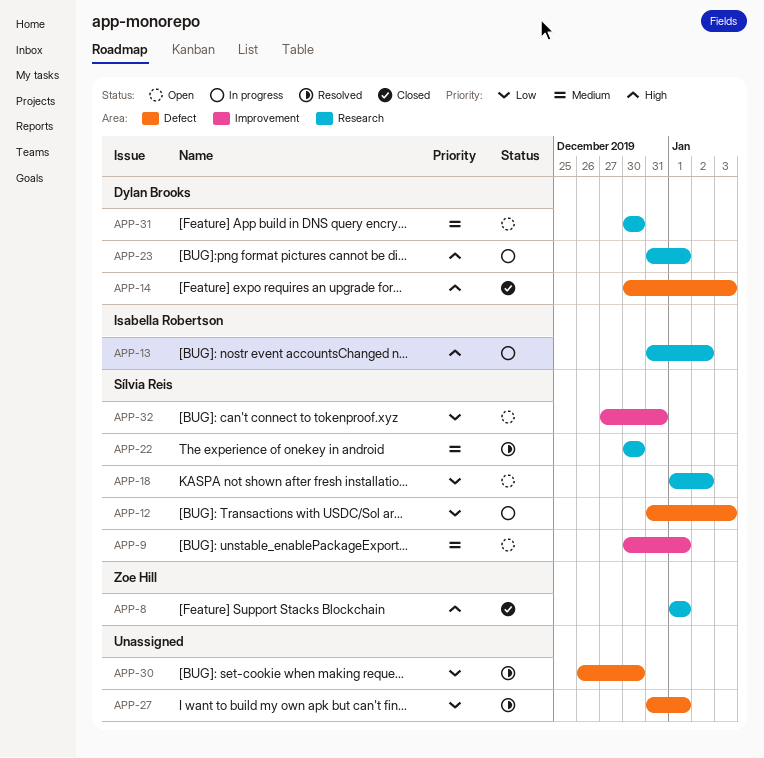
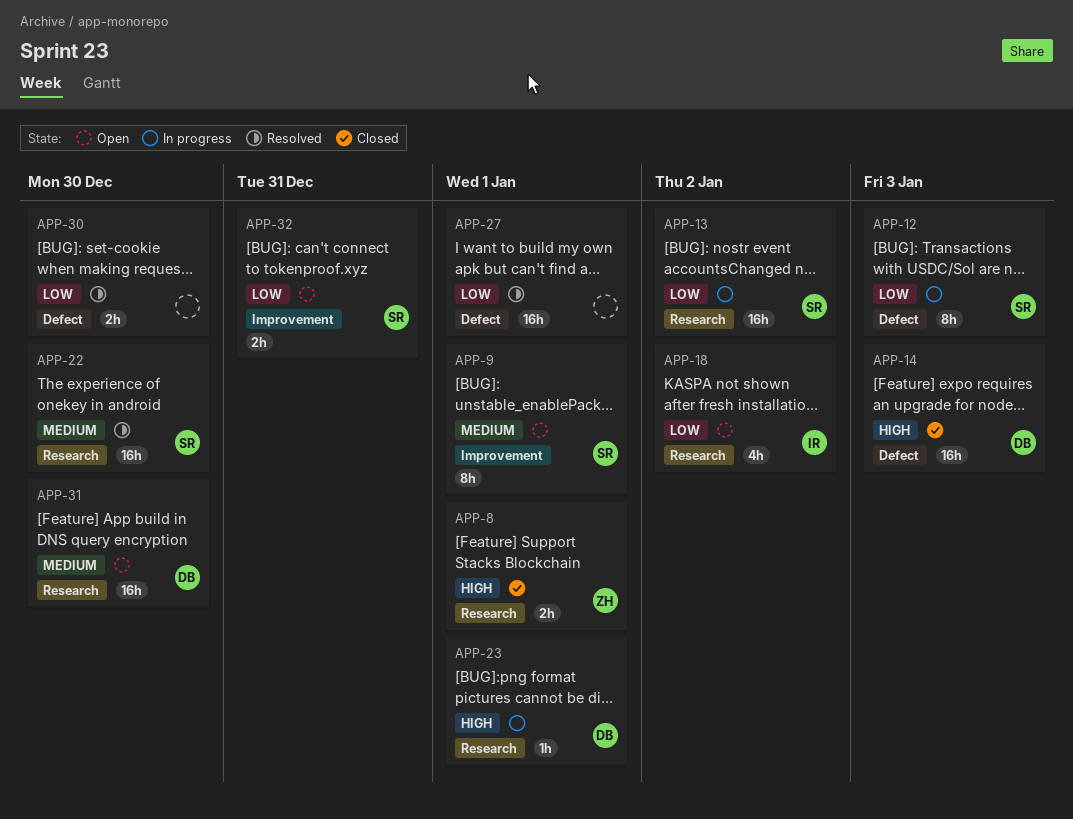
APP-13, owner: Isabella Robertson -> Sílvia Reis
APP-13, priority: High -> Low
APP-18, owner: Sílvia Reis -> Isabella Robertson

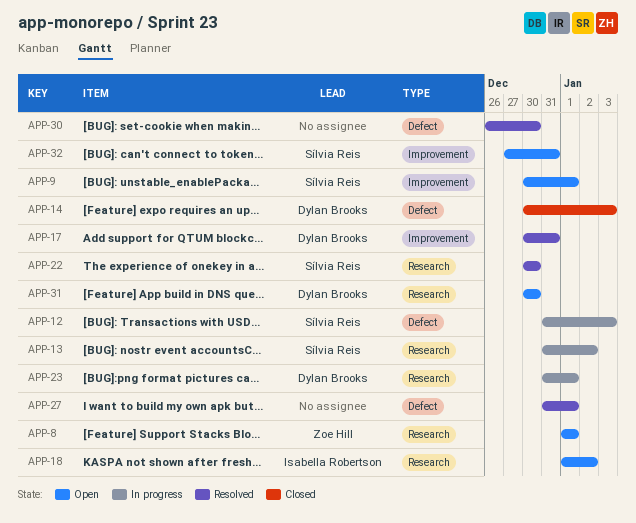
APP-8, status: Closed -> Open
APP-17: none -> present

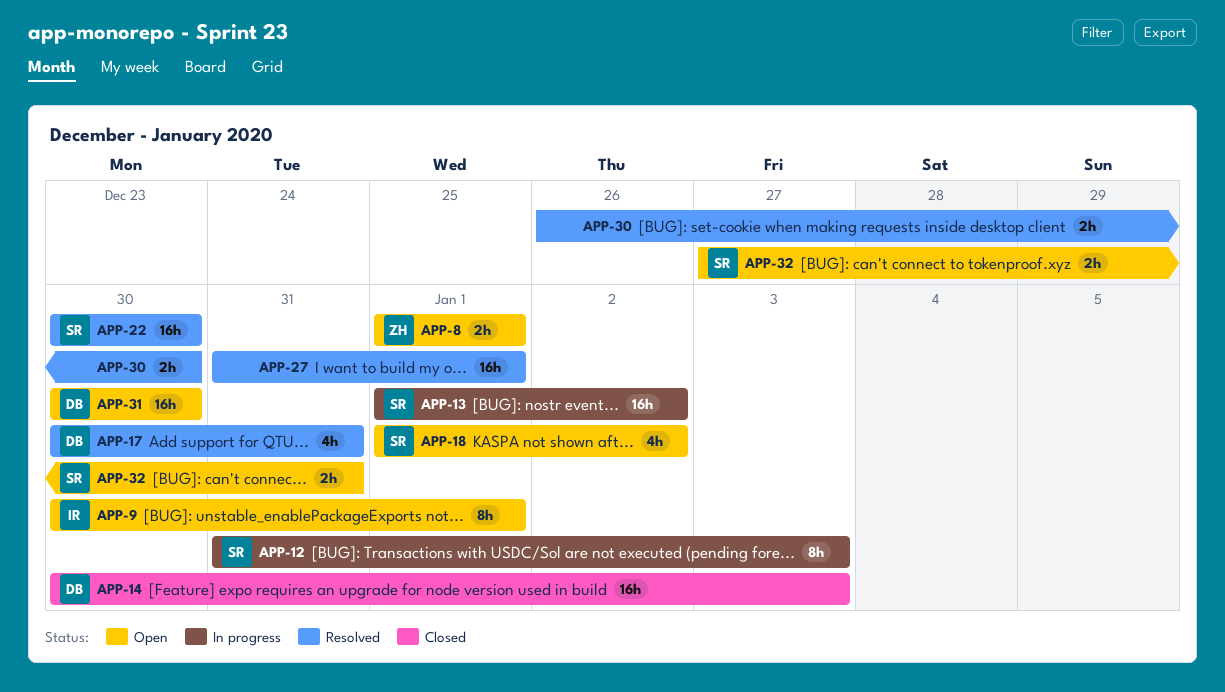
APP-9, owner: Sílvia Reis -> Isabella Robertson
APP-13, start: Dec 31 -> Jan 1
APP-18, owner: Isabella Robertson -> Sílvia Reis
APP-23: present -> none

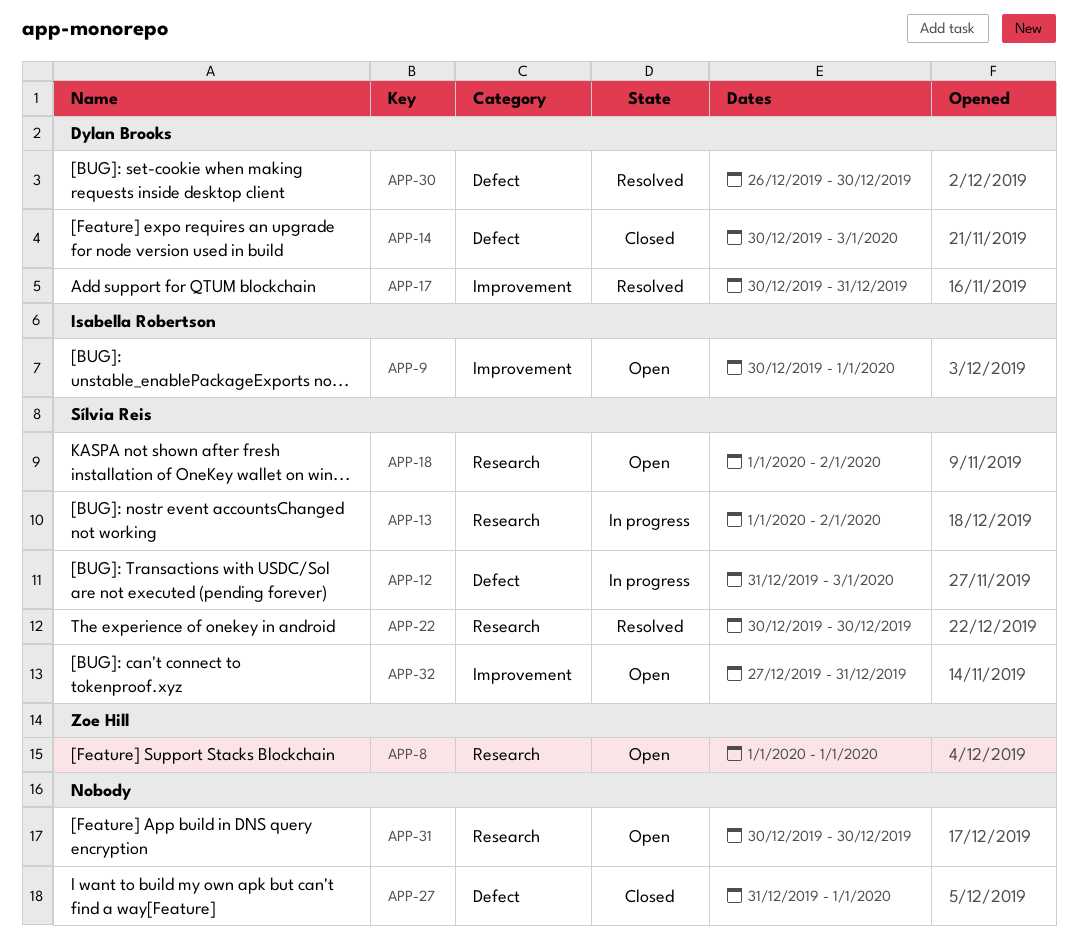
APP-27, status: Resolved -> Closed
APP-30, owner: none -> Dylan Brooks
APP-31, owner: Dylan Brooks -> none

